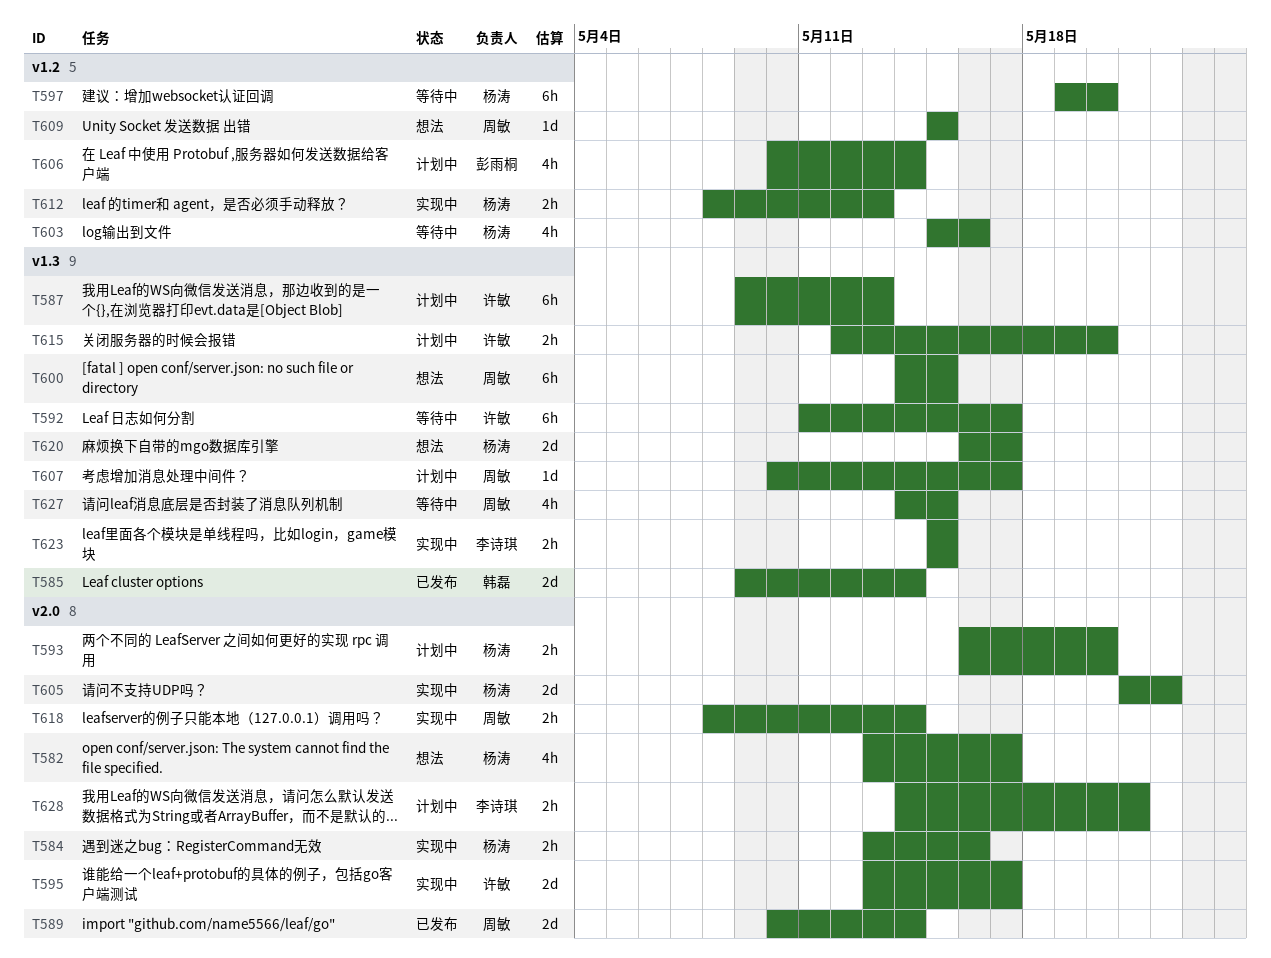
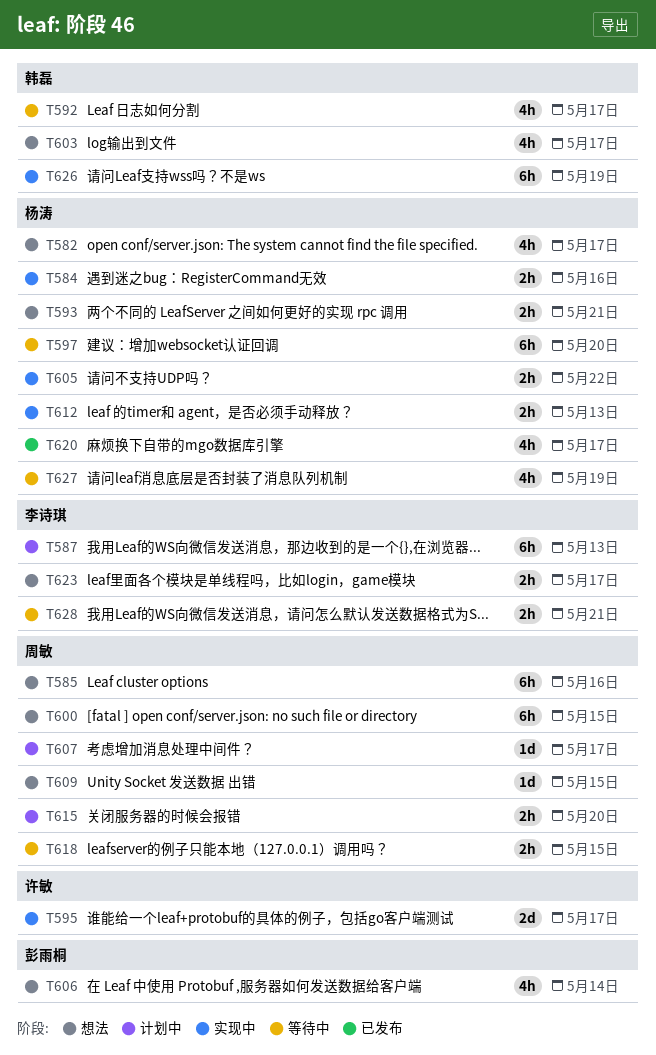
T585, status: 已发布 -> 想法
T585, owner: 韩磊 -> 周敏
T585, estimate: 2d -> 6h
T585, due: May 14 -> May 16
T587, owner: 许敏 -> 李诗琪
T589: present -> none
T592, owner: 许敏 -> 韩磊
T592, estimate: 6h -> 4h
T593, status: 计划中 -> 想法
T593, due: May 20 -> May 21
T603, status: 等待中 -> 想法
T603, owner: 杨涛 -> 韩磊
T603, due: May 16 -> May 17
T605, estimate: 2d -> 2h
T606, status: 计划中 -> 想法
T615, owner: 许敏 -> 周敏
T618, status: 实现中 -> 等待中
T618, due: May 14 -> May 15
T620, status: 想法 -> 已发布
T620, estimate: 2d -> 4h
T623, status: 实现中 -> 想法
T623, due: May 15 -> May 17
T626: none -> present
T627, owner: 周敏 -> 杨涛
T627, due: May 15 -> May 19
T628, status: 计划中 -> 等待中

